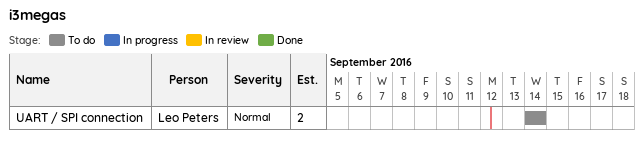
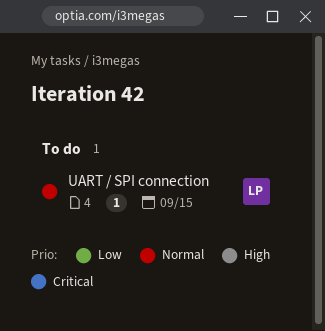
UART / SPI connection, estimate: 2 -> 1
UART / SPI connection, due: Sep 14 -> Sep 15

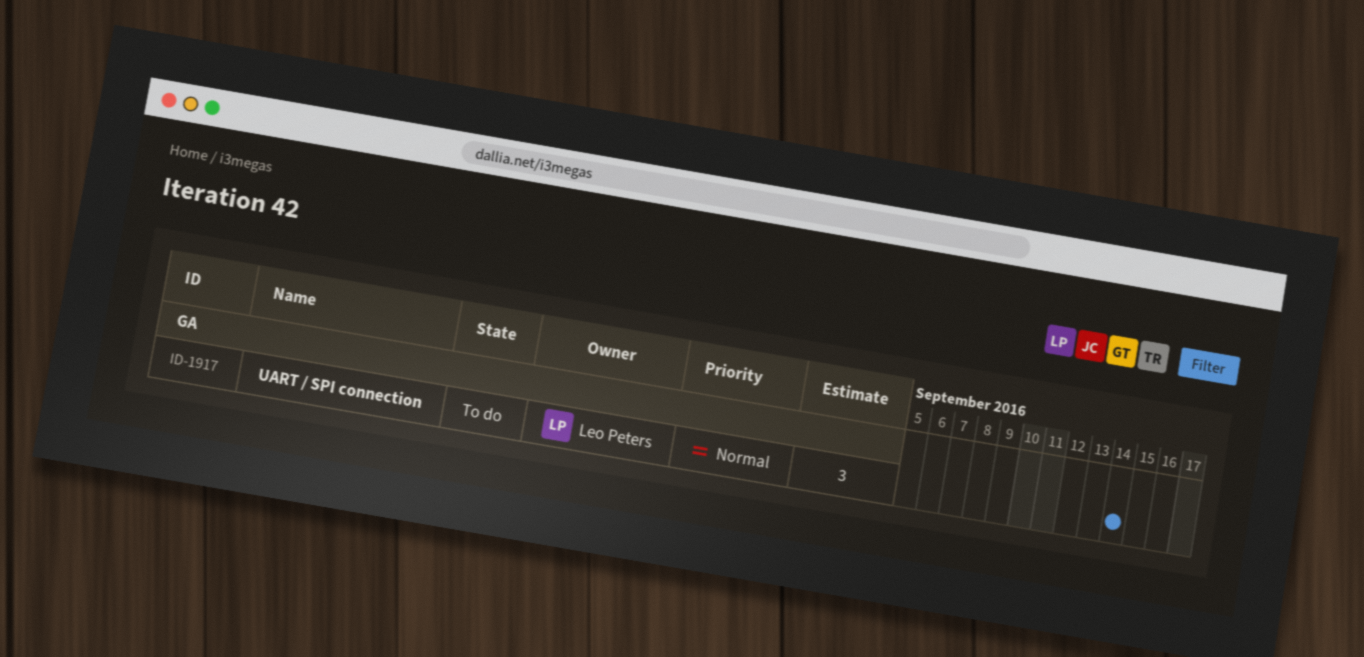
UART / SPI connection, estimate: 1 -> 3
UART / SPI connection, due: Sep 15 -> Sep 14

